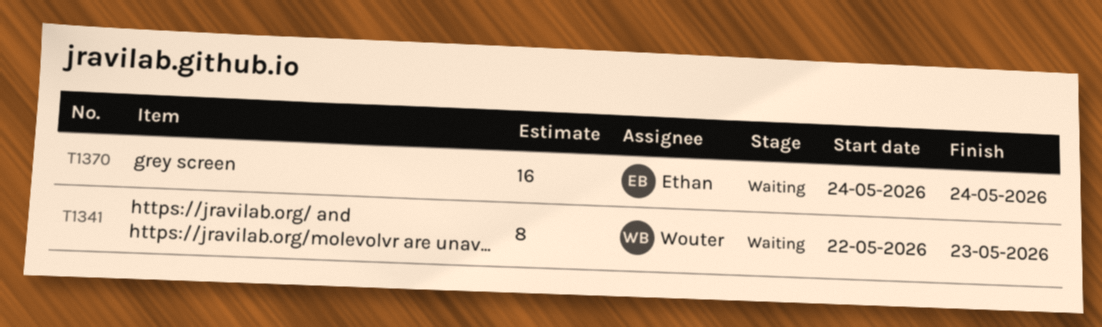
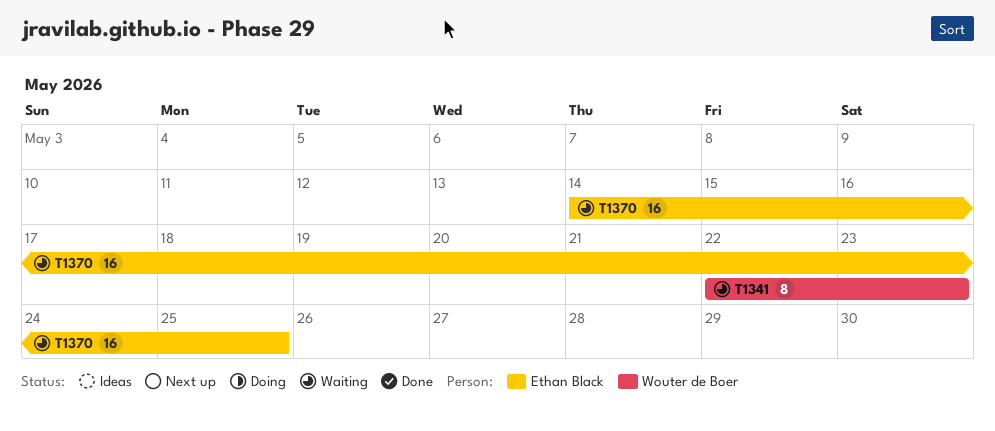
T1370, start: May 24 -> May 14
T1370, due: May 24 -> May 25

